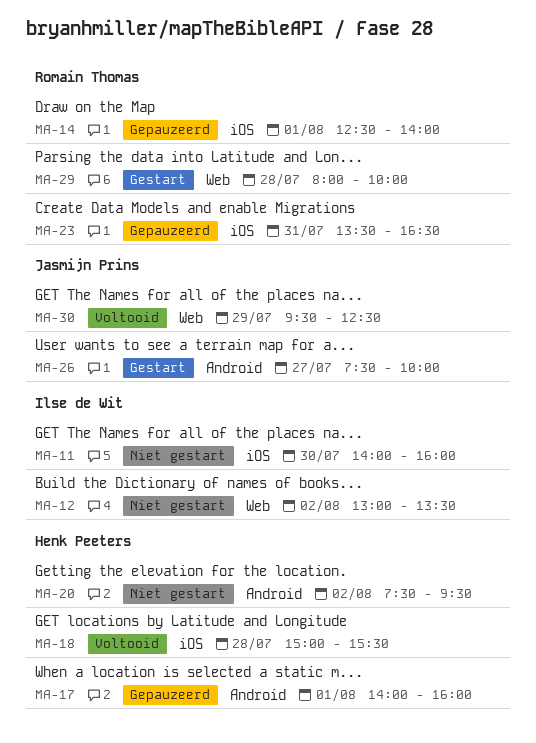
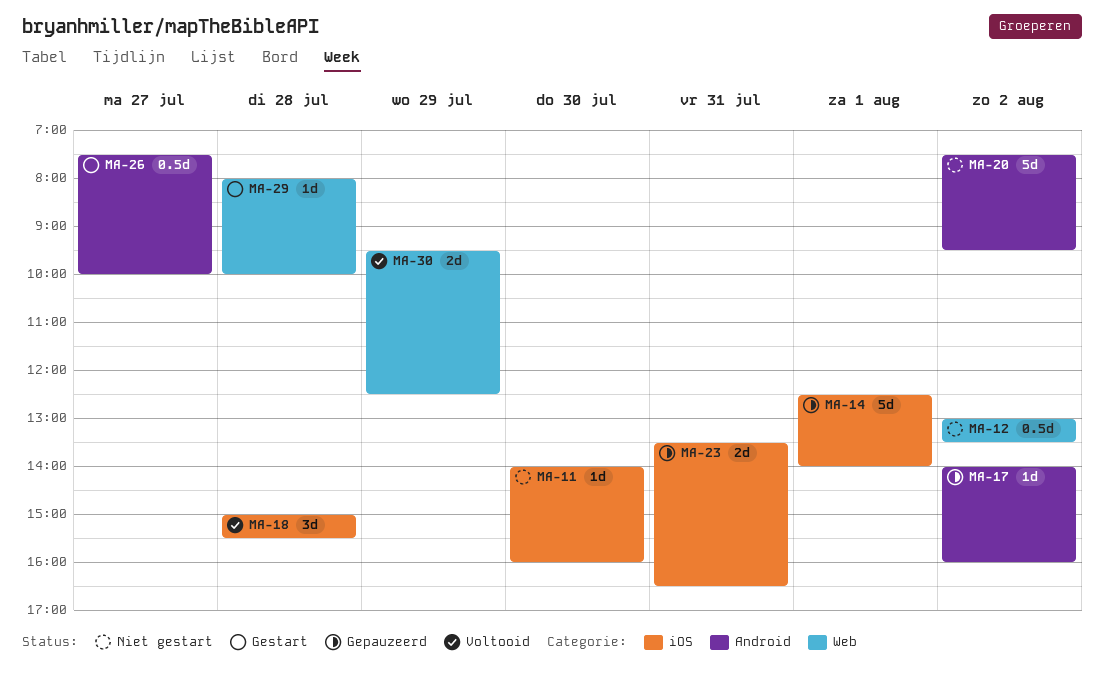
MA-17, day: Aug 1 -> Aug 2

